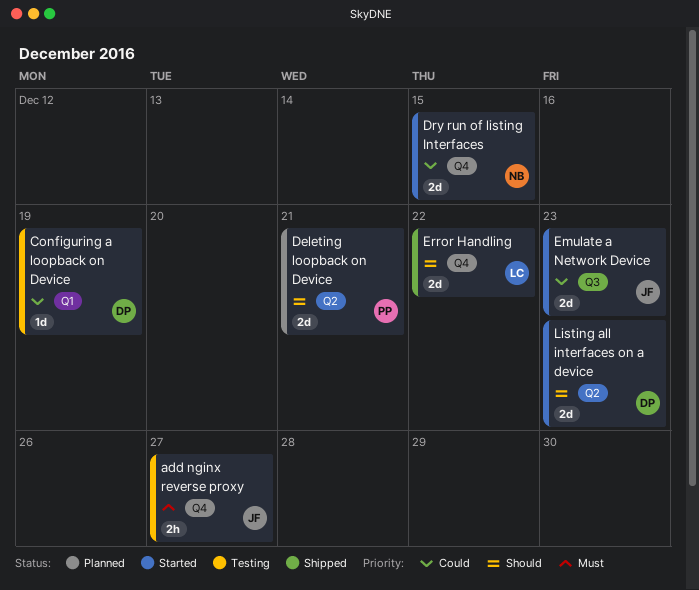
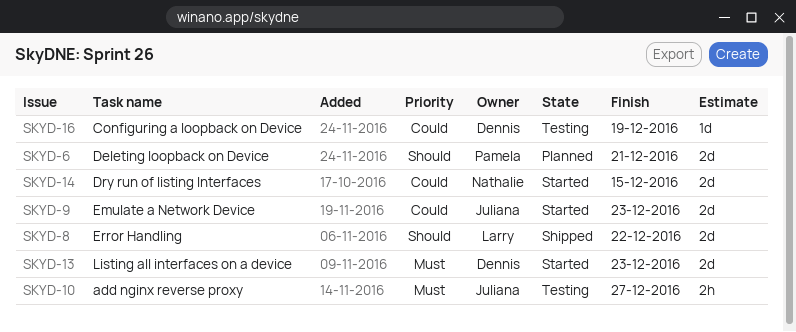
Listing all interfaces on a device, priority: Should -> Must

